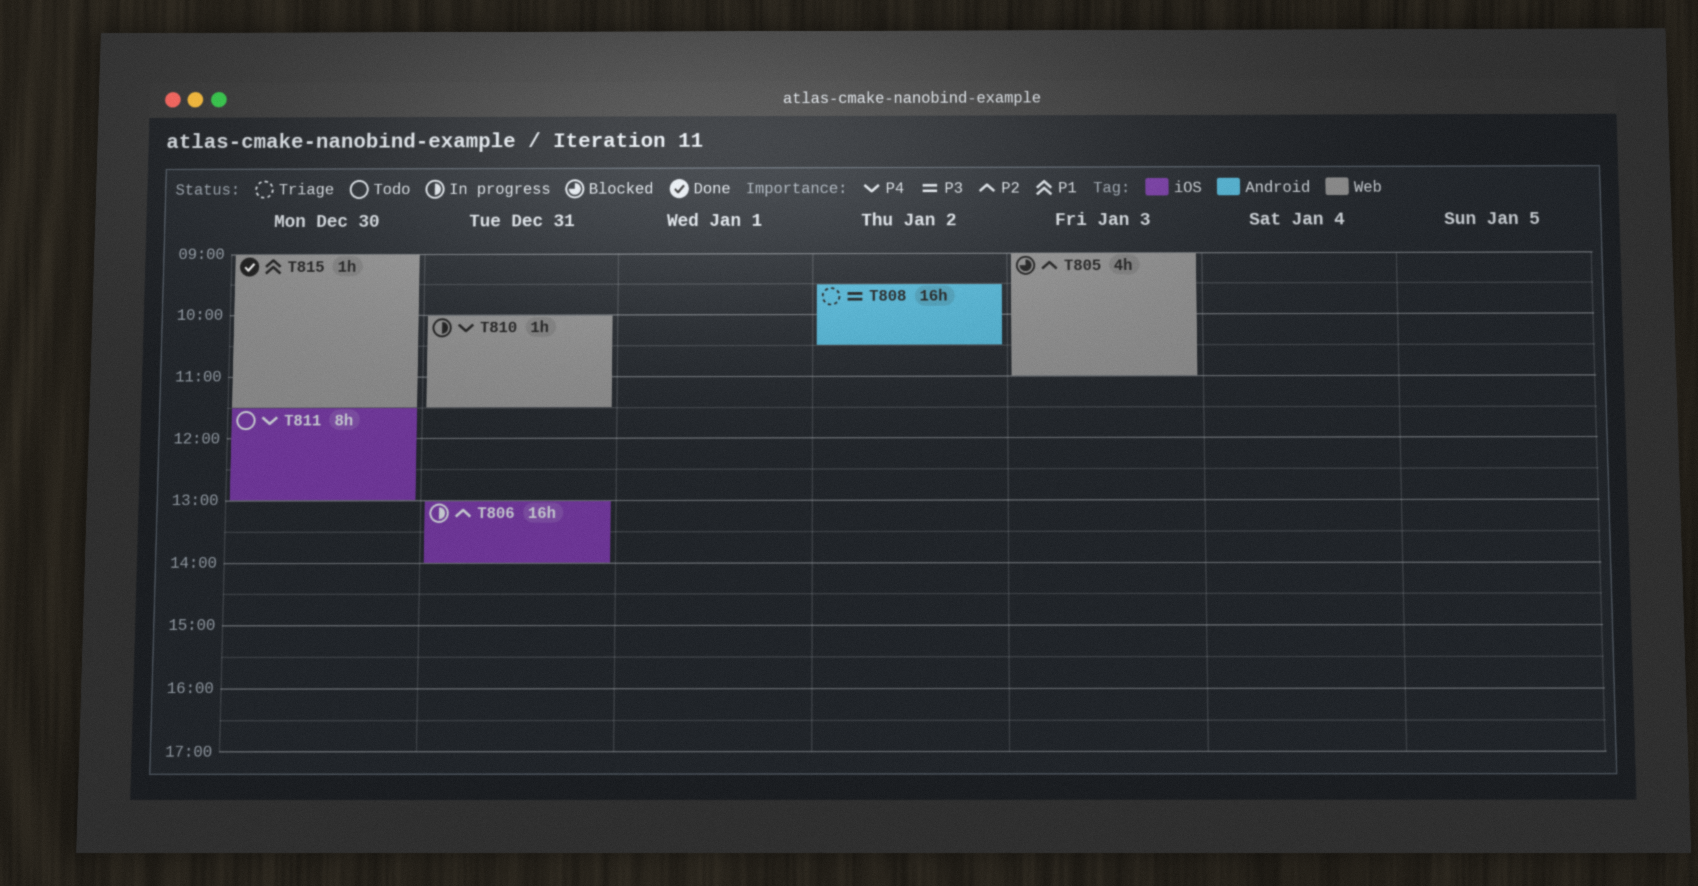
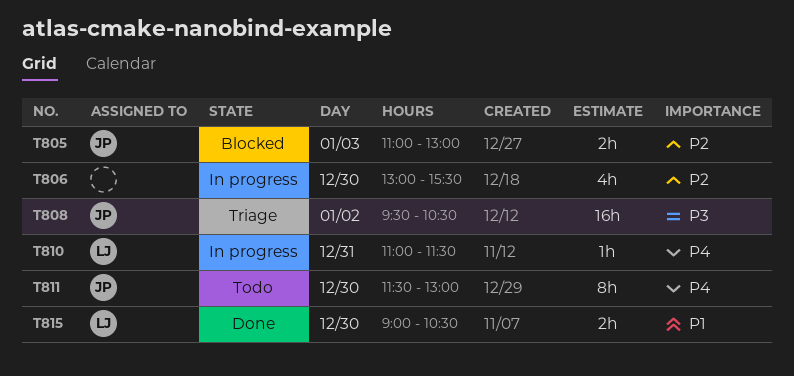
T805, estimate: 4h -> 2h
T805, begins: 09:00 -> 11:00
T805, ends: 11:00 -> 13:00
T806, estimate: 16h -> 4h
T806, day: Dec 31 -> Dec 30
T806, ends: 14:00 -> 15:30
T810, begins: 10:00 -> 11:00
T815, estimate: 1h -> 2h
T815, ends: 11:30 -> 10:30

